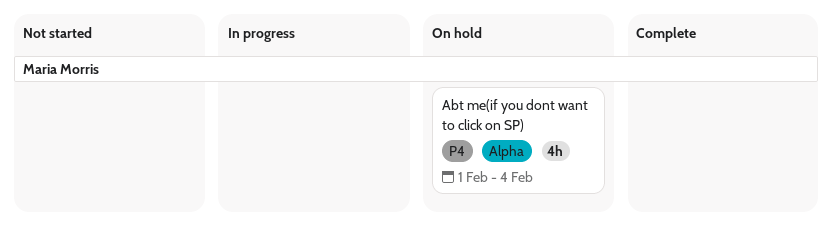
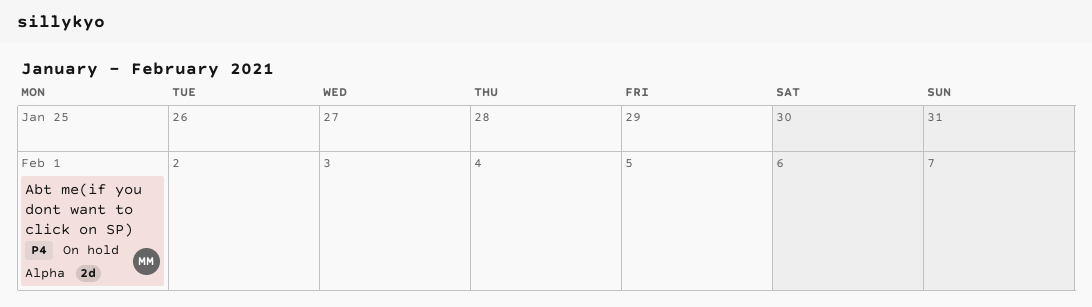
Abt me(if you dont want to click on SP), estimate: 4h -> 2d
Abt me(if you dont want to click on SP), due: Feb 4 -> Feb 1

